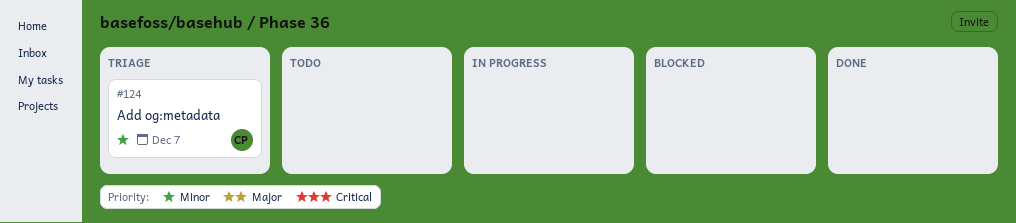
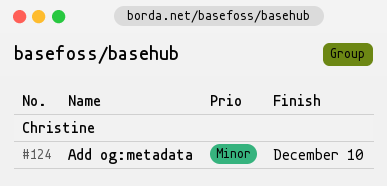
#124, due: Dec 7 -> Dec 10

